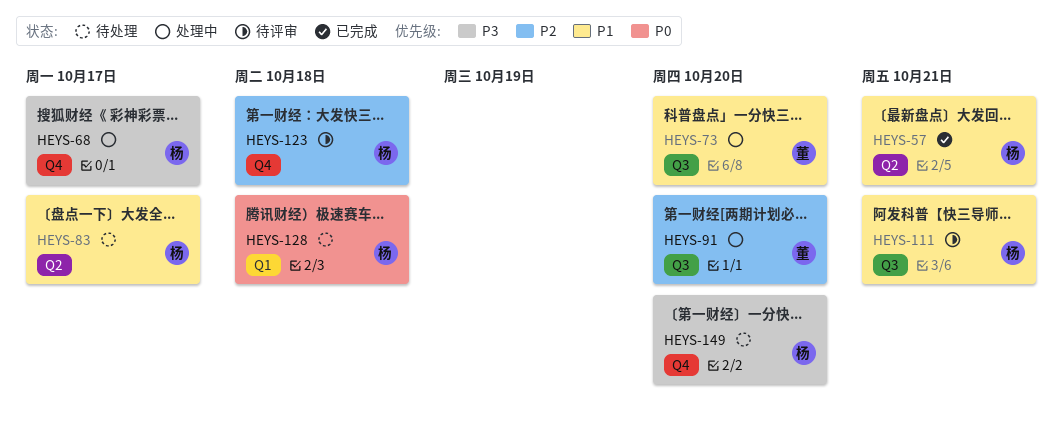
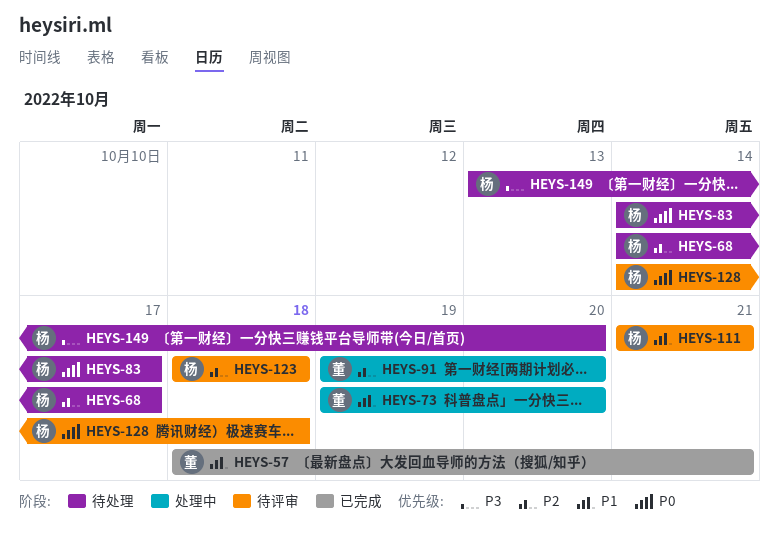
HEYS-57, owner: 杨 -> 董
HEYS-68, status: 处理中 -> 待处理
HEYS-68, priority: P3 -> P2
HEYS-83, priority: P1 -> P0
HEYS-128, status: 待处理 -> 待评审

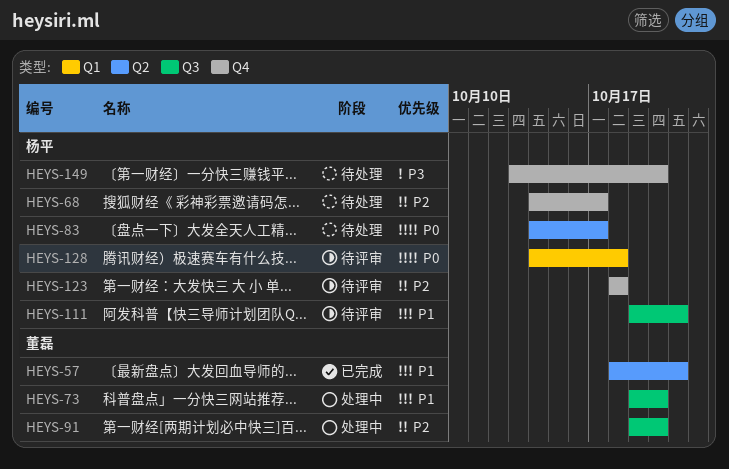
HEYS-111, start: Oct 21 -> Oct 19

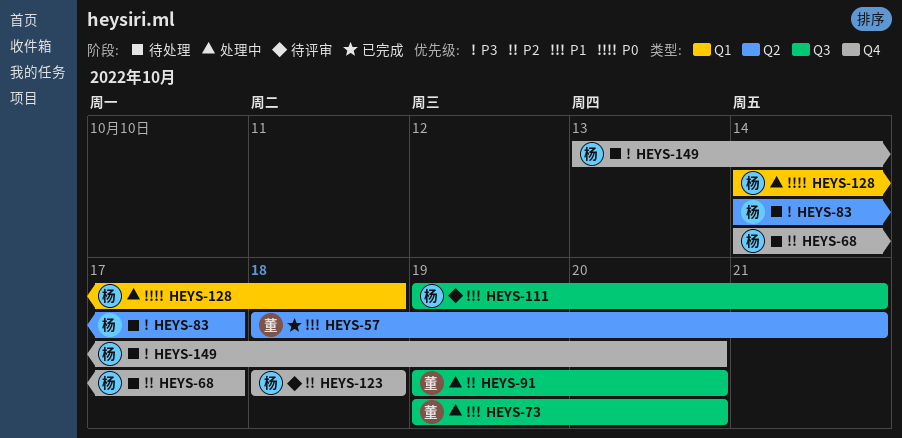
HEYS-83, priority: P0 -> P3
HEYS-128, status: 待评审 -> 处理中

